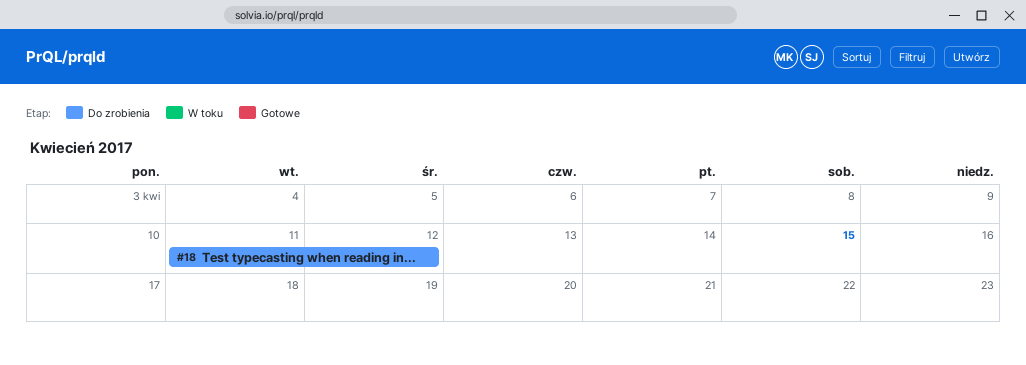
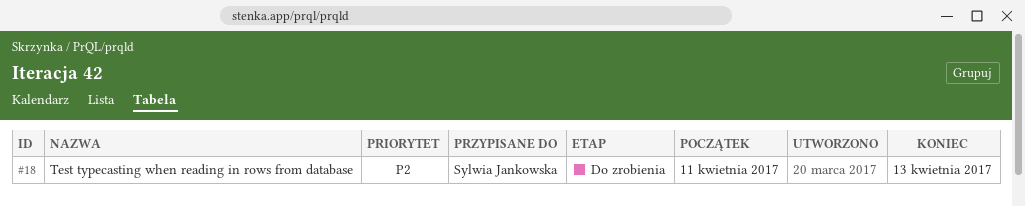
#18, due: Apr 12 -> Apr 13

